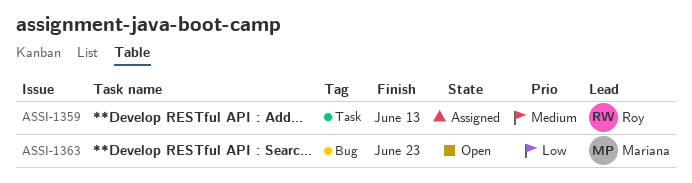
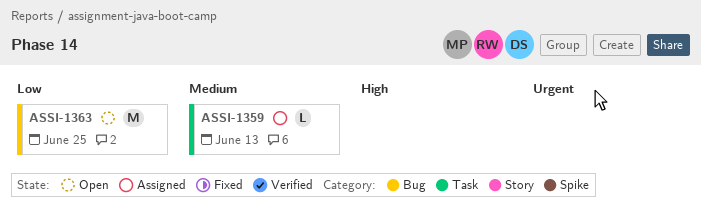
ASSI-1363, due: Jun 23 -> Jun 25

